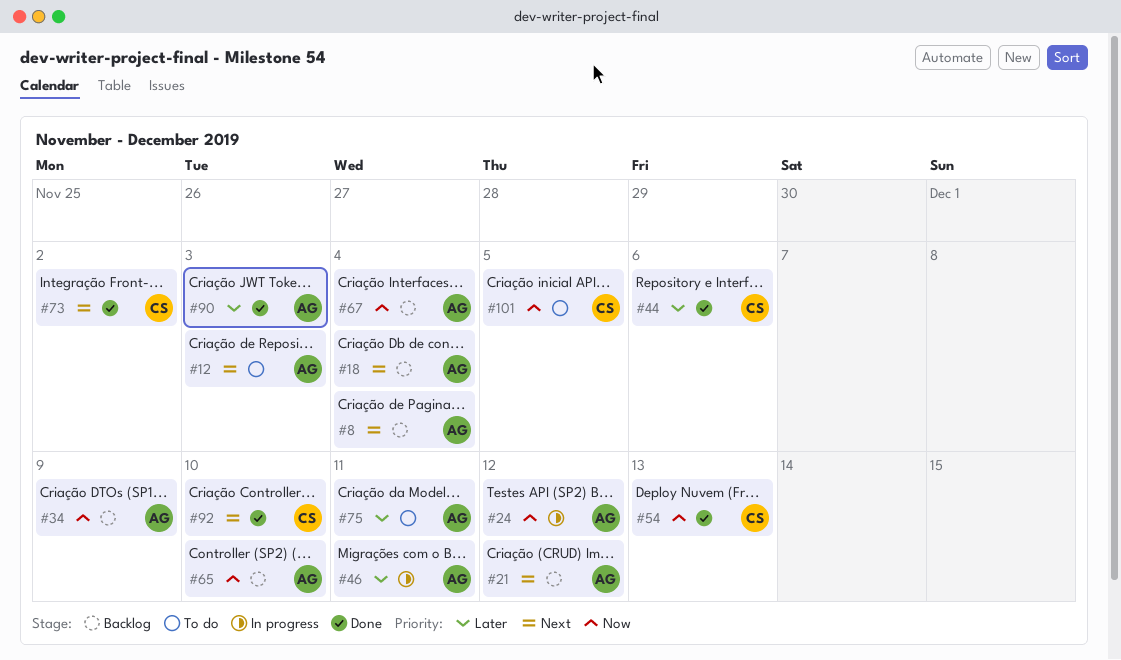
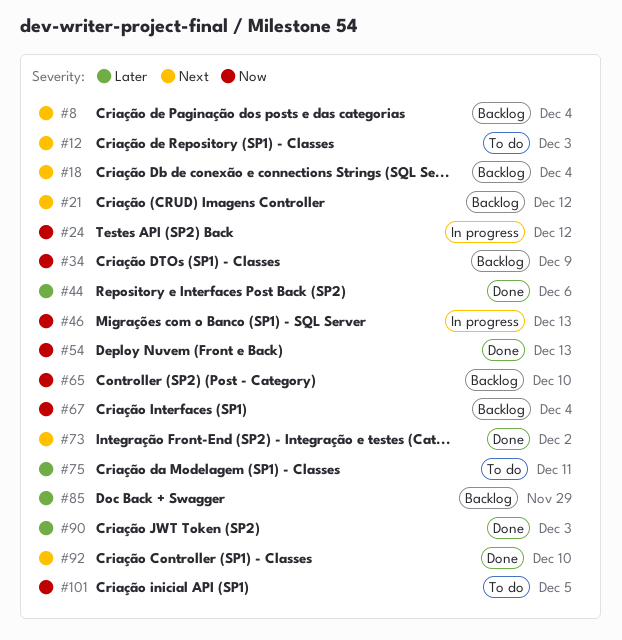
#46, priority: Later -> Now
#46, due: Dec 11 -> Dec 13
#85: none -> present

